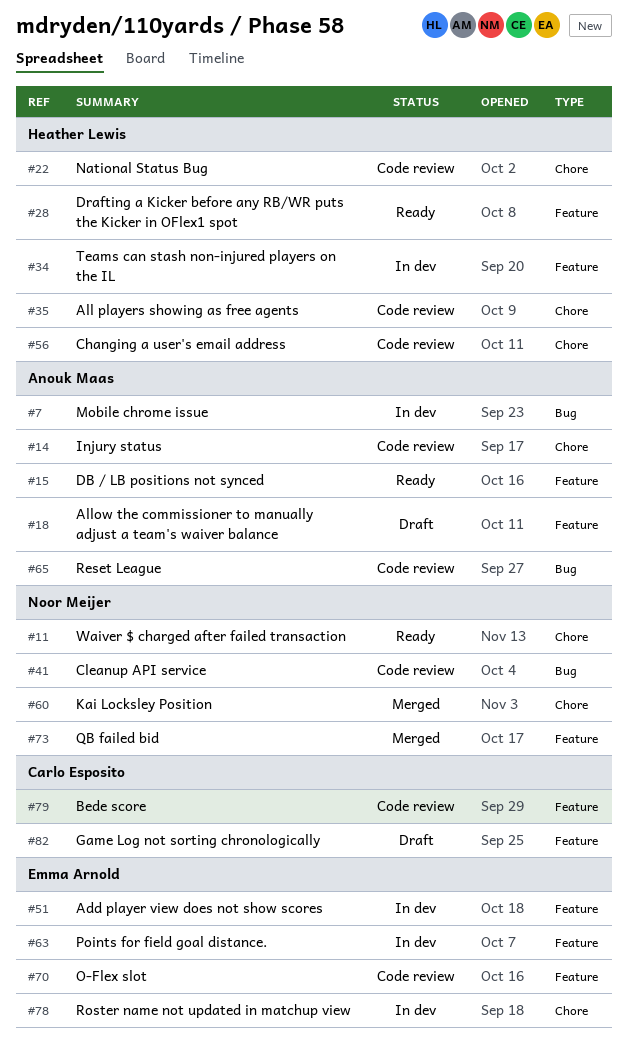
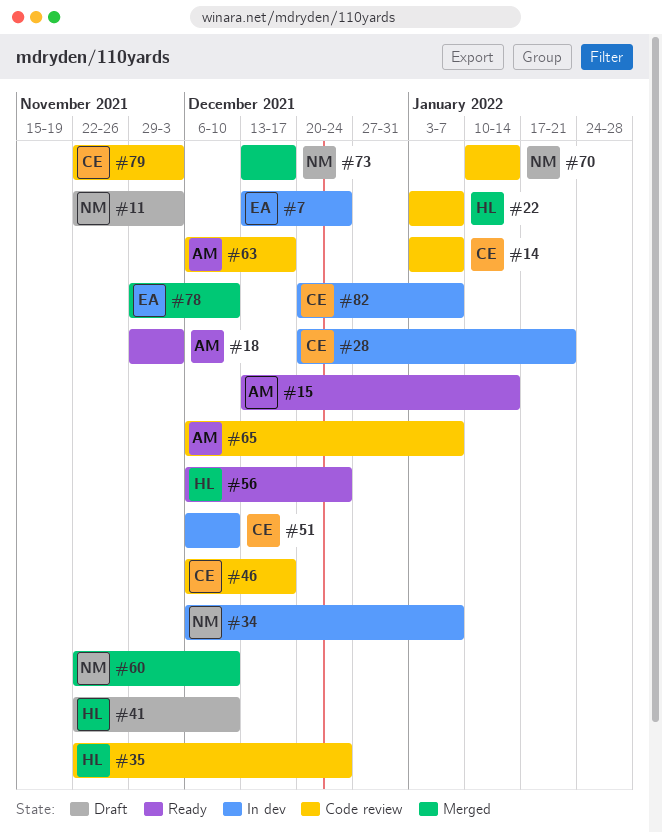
#7, owner: Anouk Maas -> Emma Arnold
#11, status: Ready -> Draft
#14, owner: Anouk Maas -> Carlo Esposito
#18, status: Draft -> Ready
#28, status: Ready -> In dev
#28, owner: Heather Lewis -> Carlo Esposito
#34, owner: Heather Lewis -> Noor Meijer
#41, status: Code review -> Draft
#41, owner: Noor Meijer -> Heather Lewis
#46: none -> present
#51, owner: Emma Arnold -> Carlo Esposito
#56, status: Code review -> Ready
#63, status: In dev -> Code review
#63, owner: Emma Arnold -> Anouk Maas
#70, owner: Emma Arnold -> Noor Meijer
#78, status: In dev -> Merged
#82, status: Draft -> In dev

